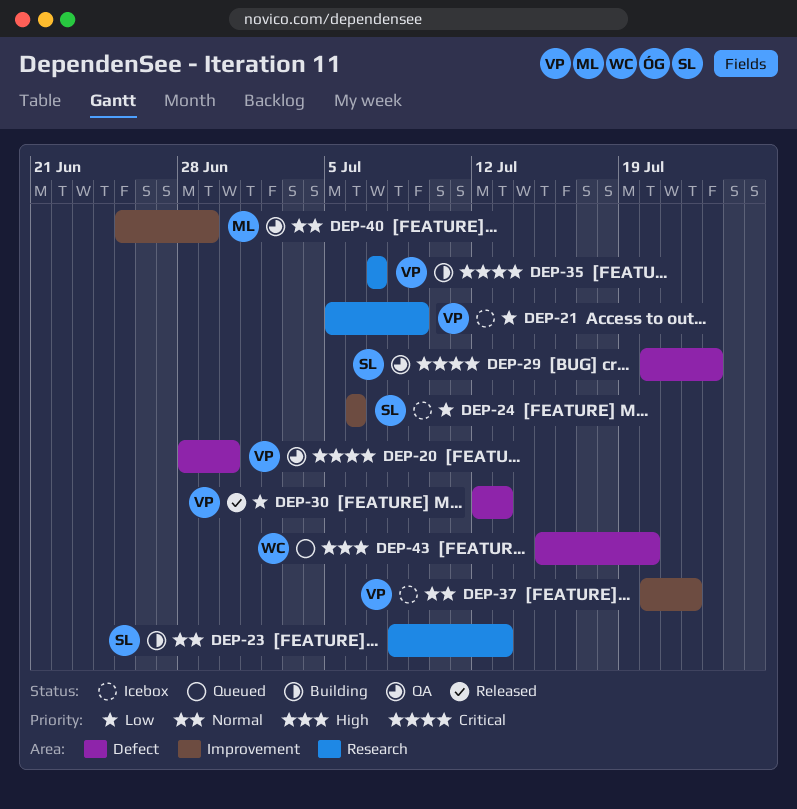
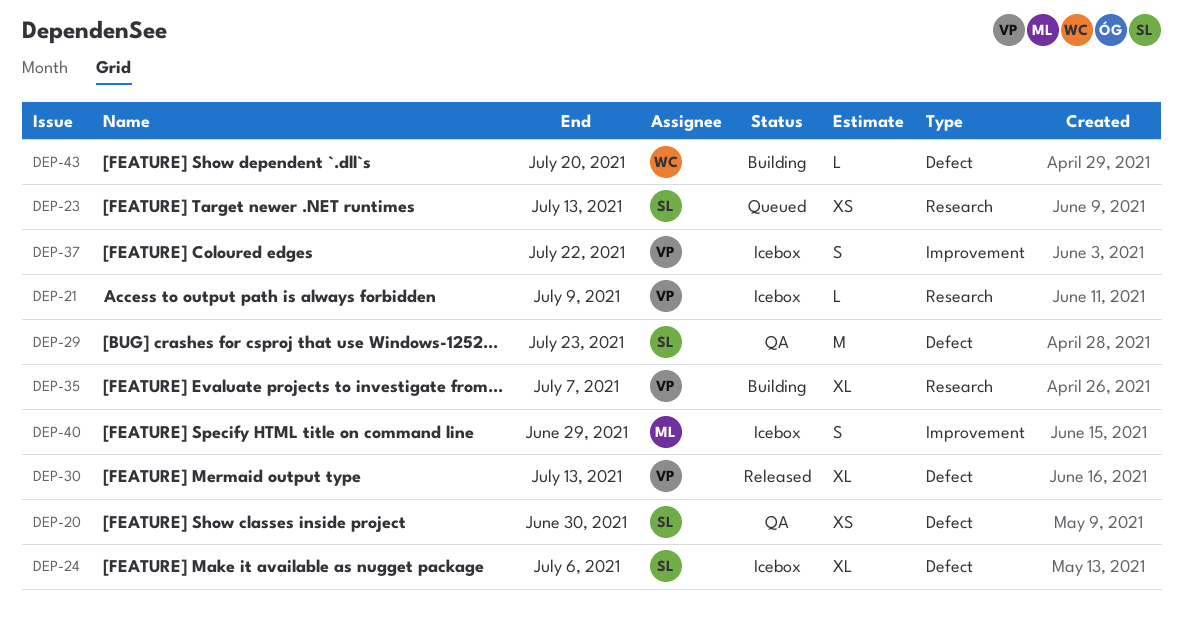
DEP-20, owner: VP -> SL
DEP-23, status: Building -> Queued
DEP-24, label: Improvement -> Defect
DEP-40, status: QA -> Icebox
DEP-43, status: Queued -> Building

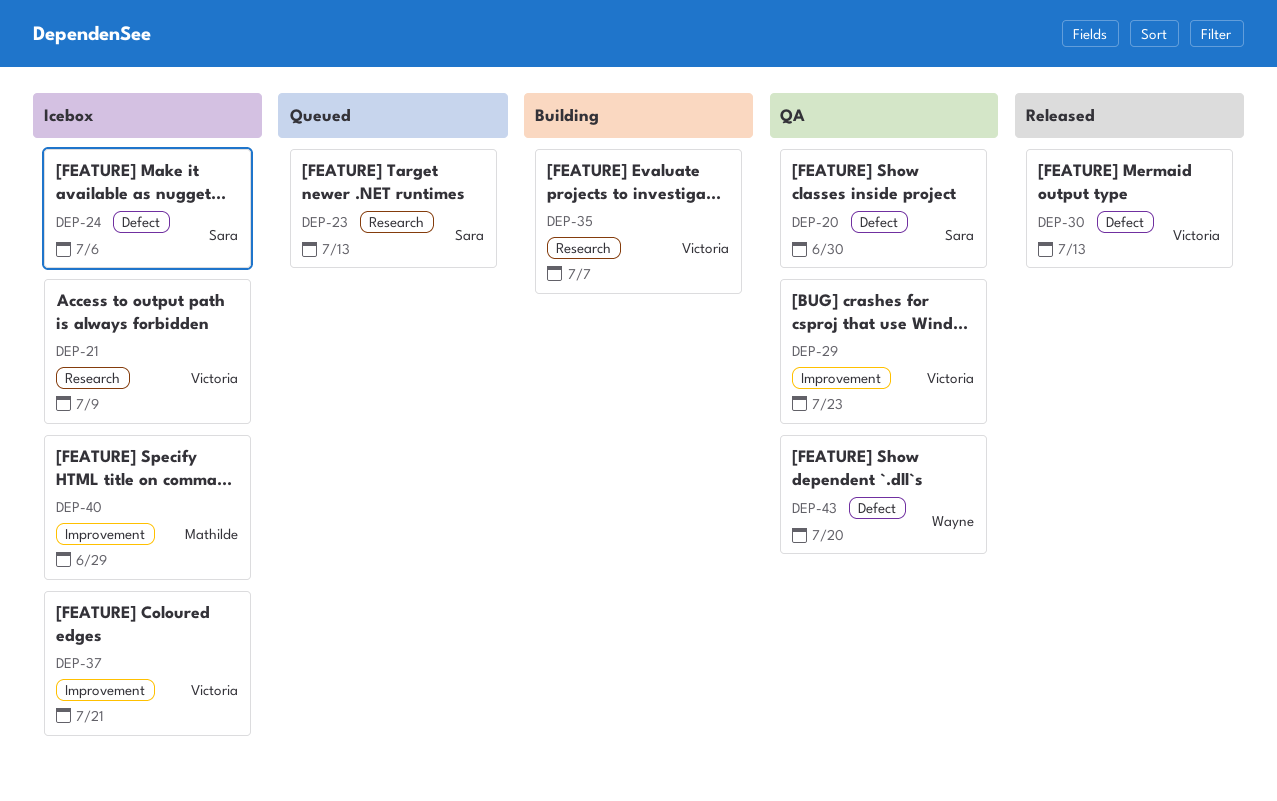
DEP-29, owner: Sara -> Victoria
DEP-29, label: Defect -> Improvement
DEP-37, due: Jul 22 -> Jul 21
DEP-43, status: Building -> QA

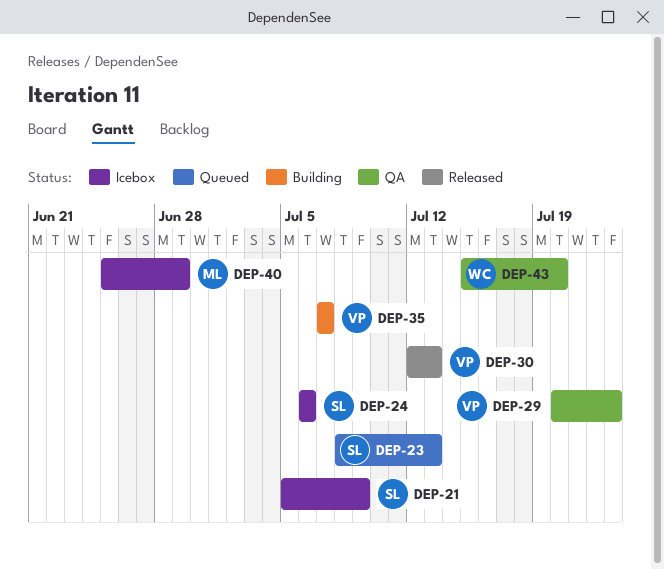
DEP-20: present -> none
DEP-21, owner: Victoria -> Sara
DEP-37: present -> none

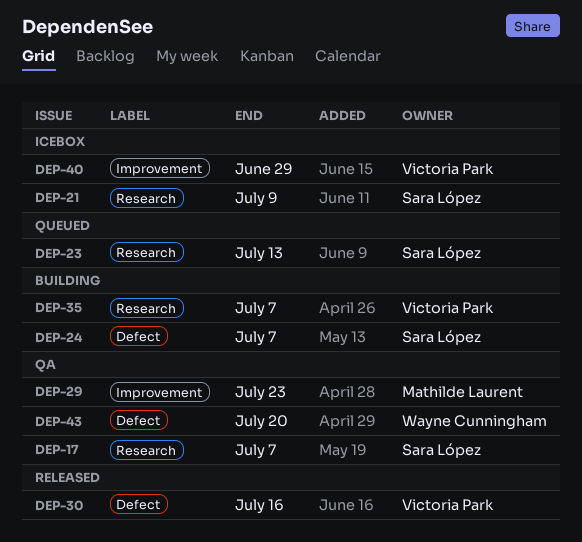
DEP-17: none -> present
DEP-24, status: Icebox -> Building
DEP-24, due: Jul 6 -> Jul 7
DEP-29, owner: Victoria Park -> Mathilde Laurent
DEP-30, due: Jul 13 -> Jul 16
DEP-40, owner: Mathilde Laurent -> Victoria Park

